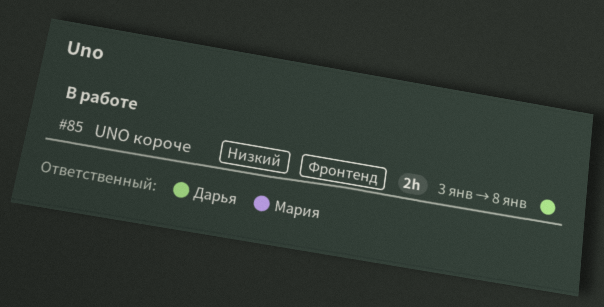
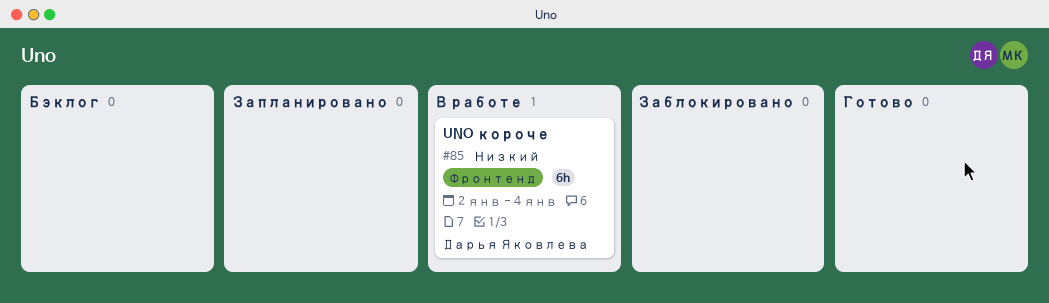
#85, estimate: 2h -> 6h
#85, start: Jan 3 -> Jan 2
#85, due: Jan 8 -> Jan 4

